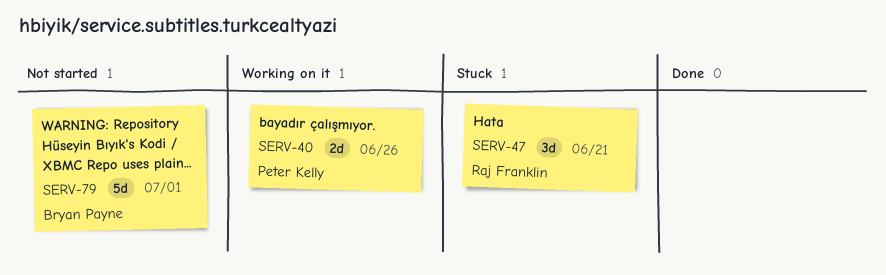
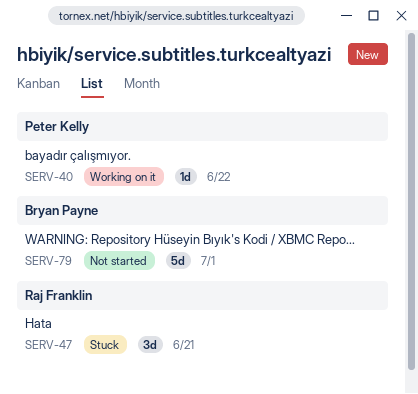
SERV-40, estimate: 2d -> 1d
SERV-40, due: Jun 26 -> Jun 22

